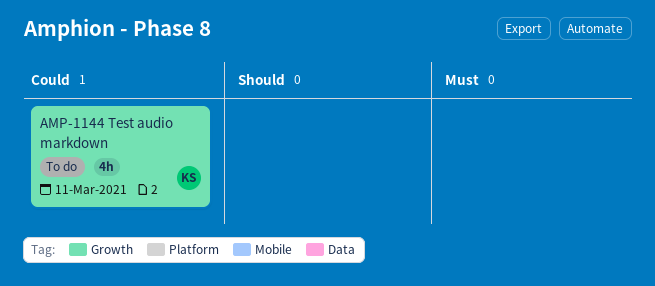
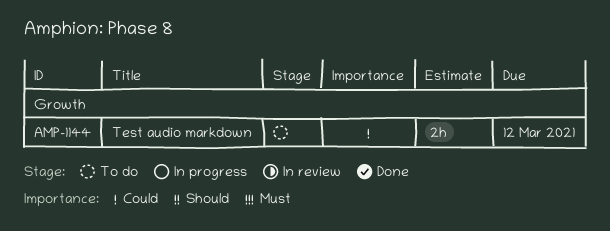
AMP-1144, estimate: 4h -> 2h
AMP-1144, due: Mar 11 -> Mar 12

